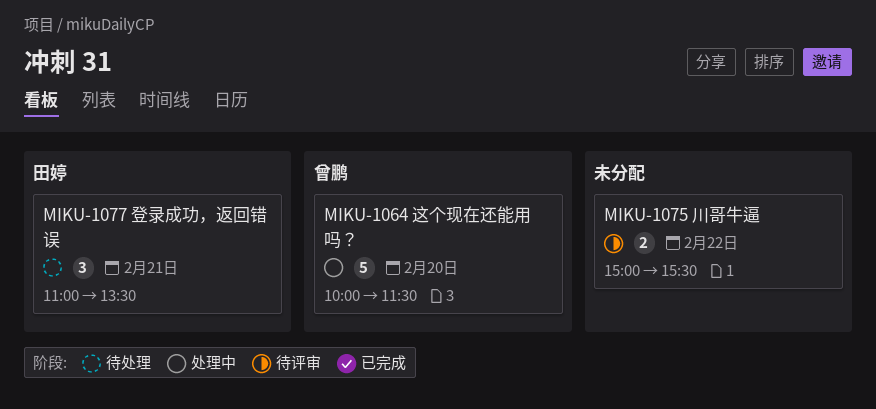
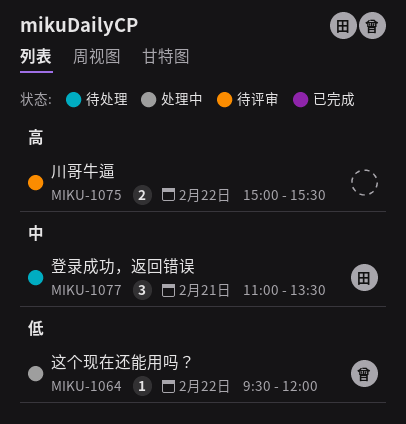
MIKU-1064, estimate: 5 -> 1
MIKU-1064, day: Feb 20 -> Feb 22
MIKU-1064, begins: 10:00 -> 09:30
MIKU-1064, ends: 11:30 -> 12:00

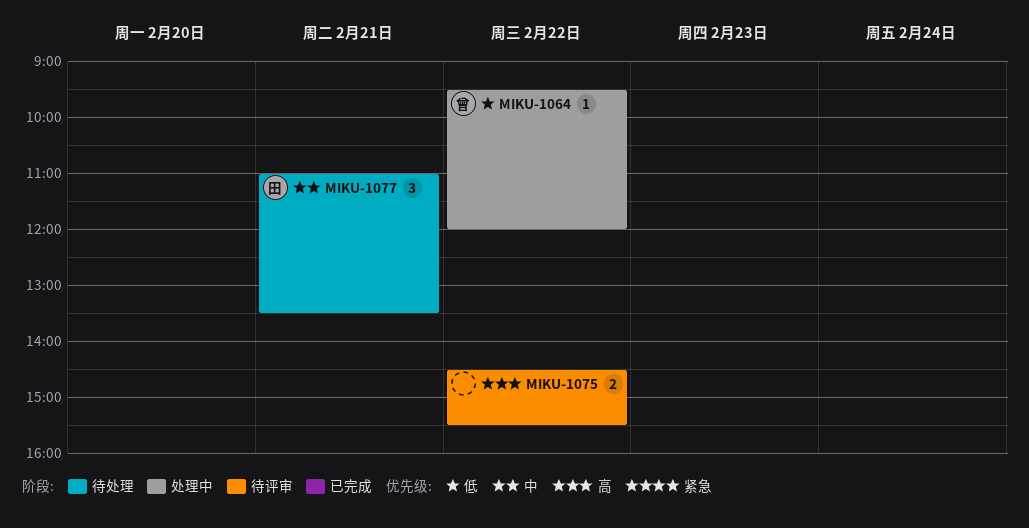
MIKU-1075, begins: 15:00 -> 14:30

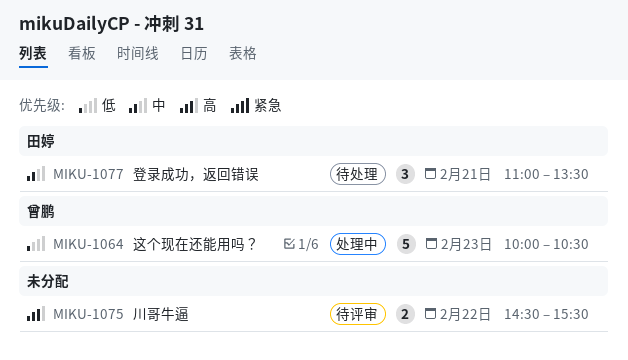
MIKU-1064, estimate: 1 -> 5
MIKU-1064, day: Feb 22 -> Feb 23
MIKU-1064, begins: 09:30 -> 10:00
MIKU-1064, ends: 12:00 -> 10:30

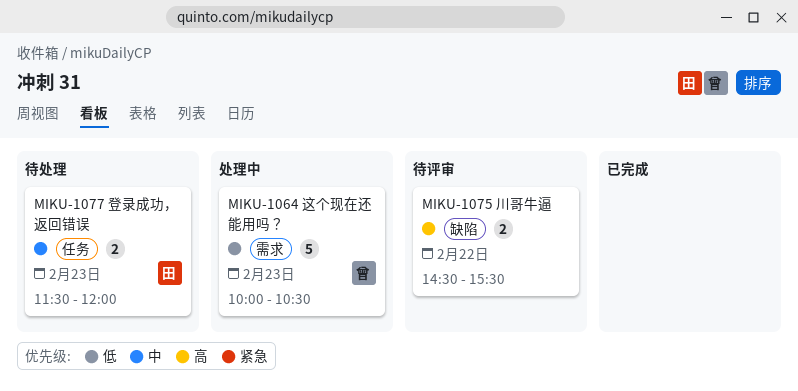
MIKU-1077, estimate: 3 -> 2
MIKU-1077, day: Feb 21 -> Feb 23
MIKU-1077, begins: 11:00 -> 11:30
MIKU-1077, ends: 13:30 -> 12:00

